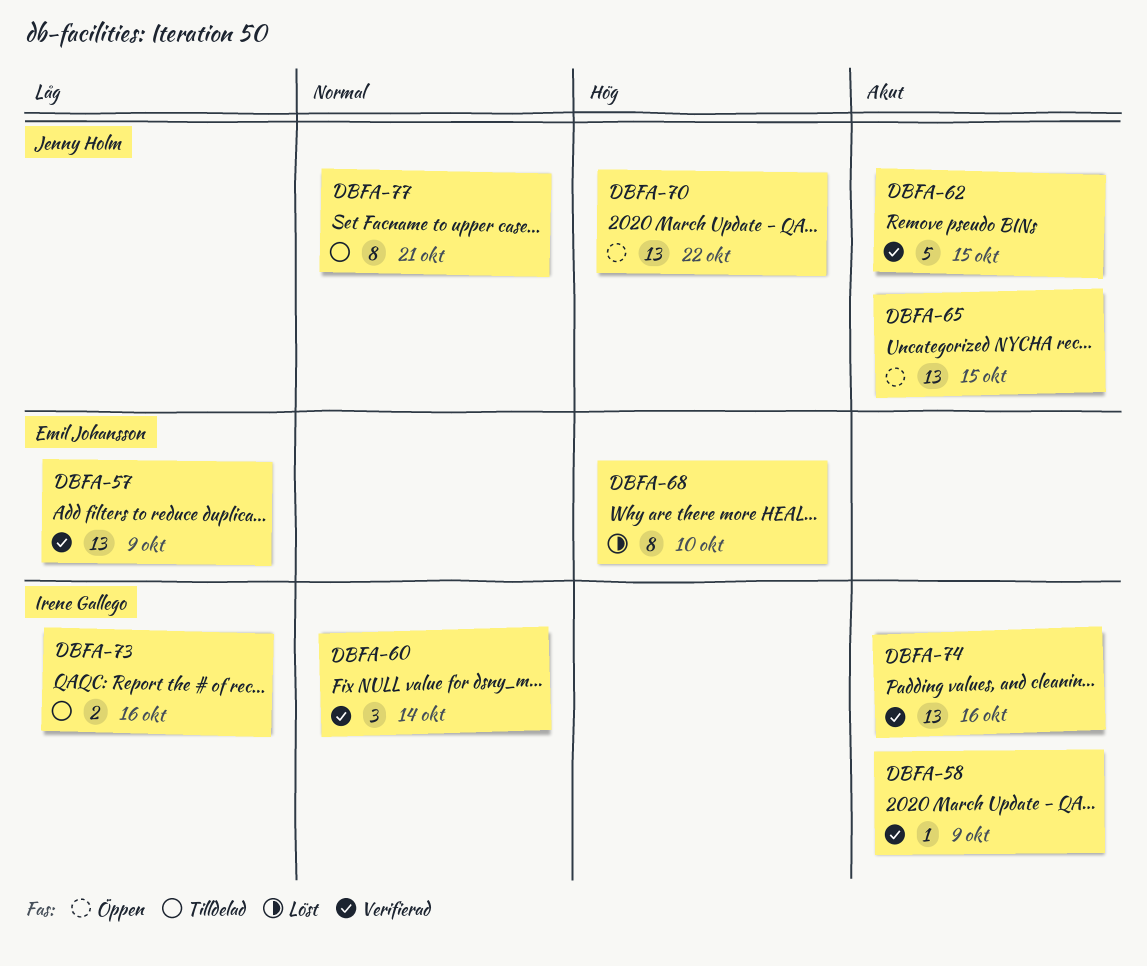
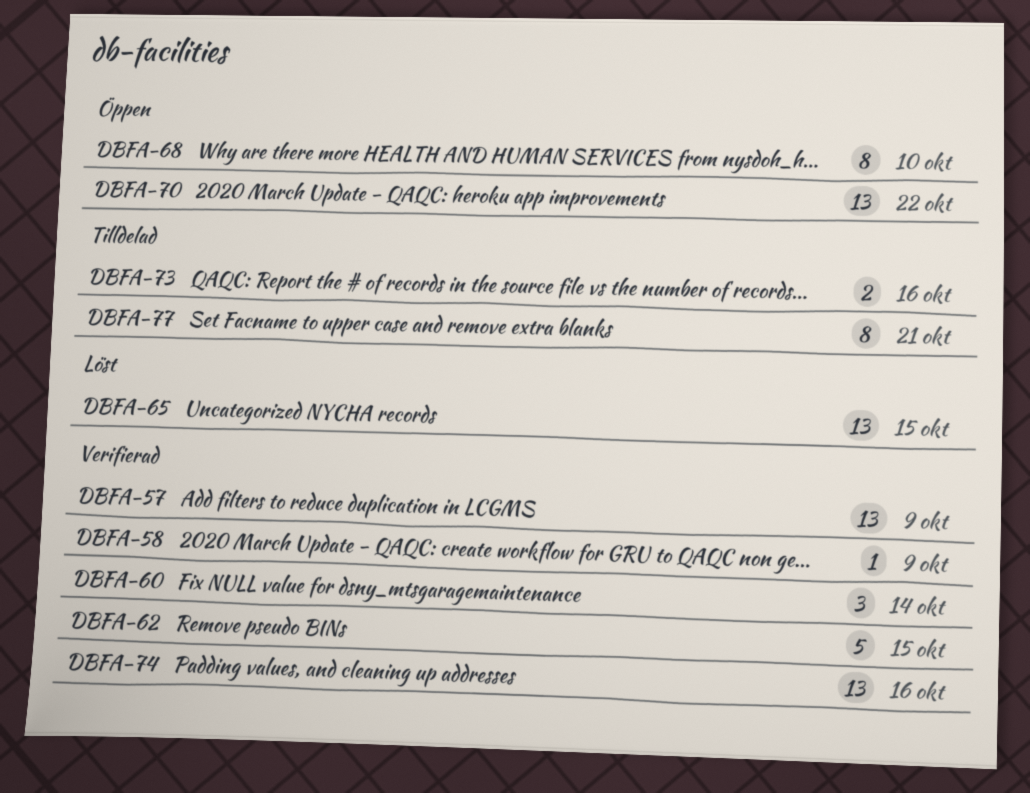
DBFA-65, status: Öppen -> Löst
DBFA-68, status: Löst -> Öppen

